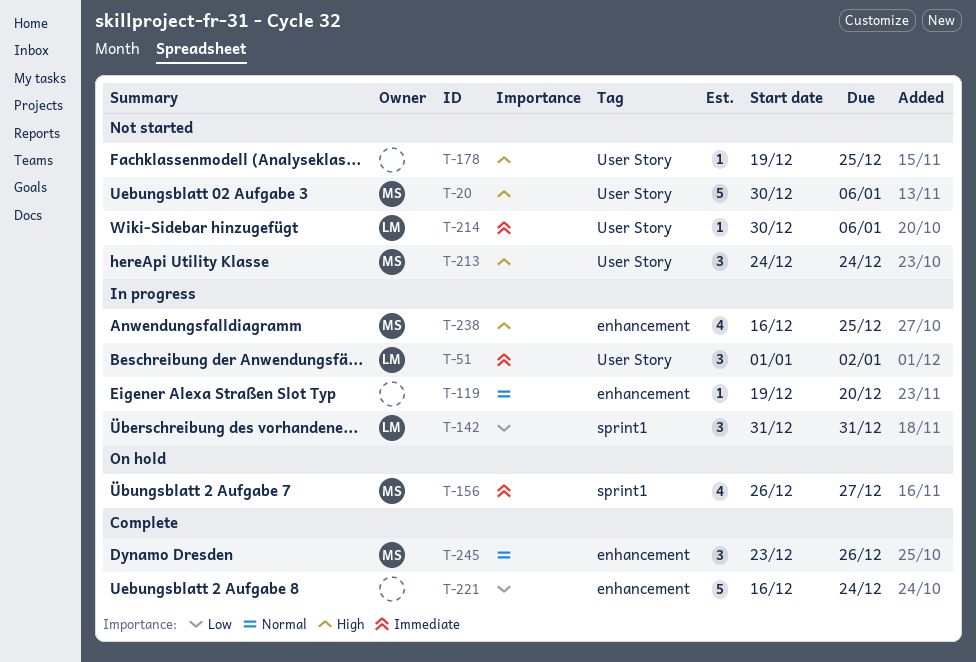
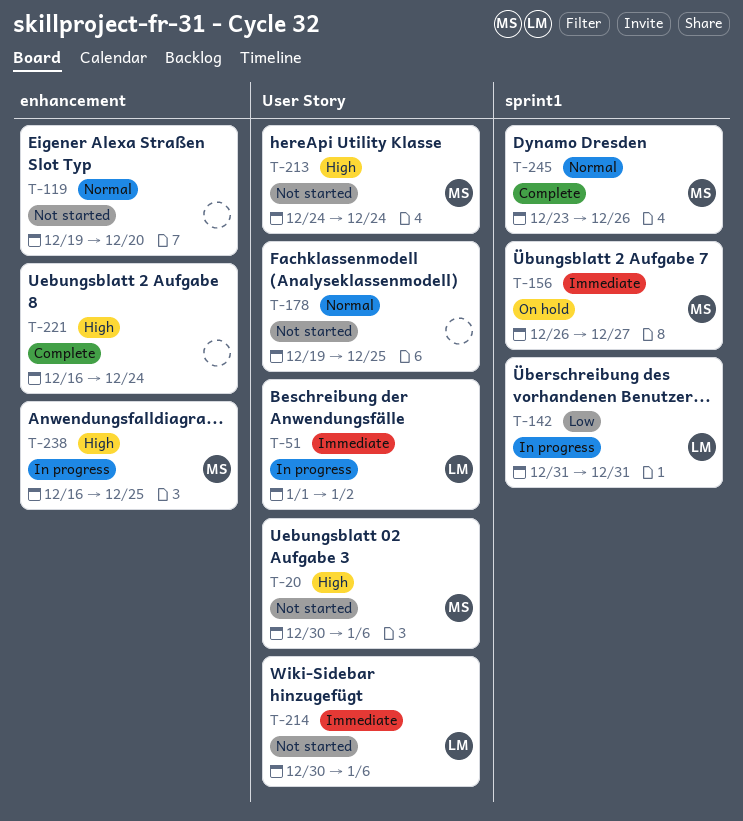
T-119, status: In progress -> Not started
T-178, priority: High -> Normal
T-221, priority: Low -> High
T-245, label: enhancement -> sprint1

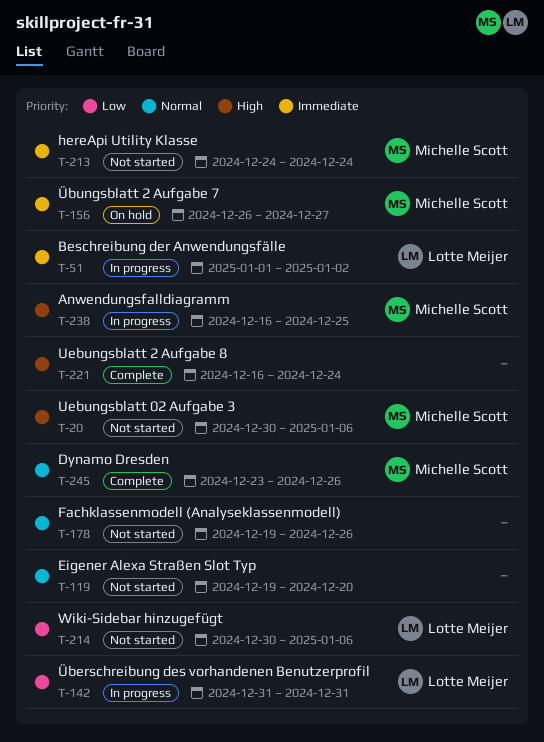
T-178, due: Dec 25 -> Dec 26
T-213, priority: High -> Immediate
T-214, priority: Immediate -> Low

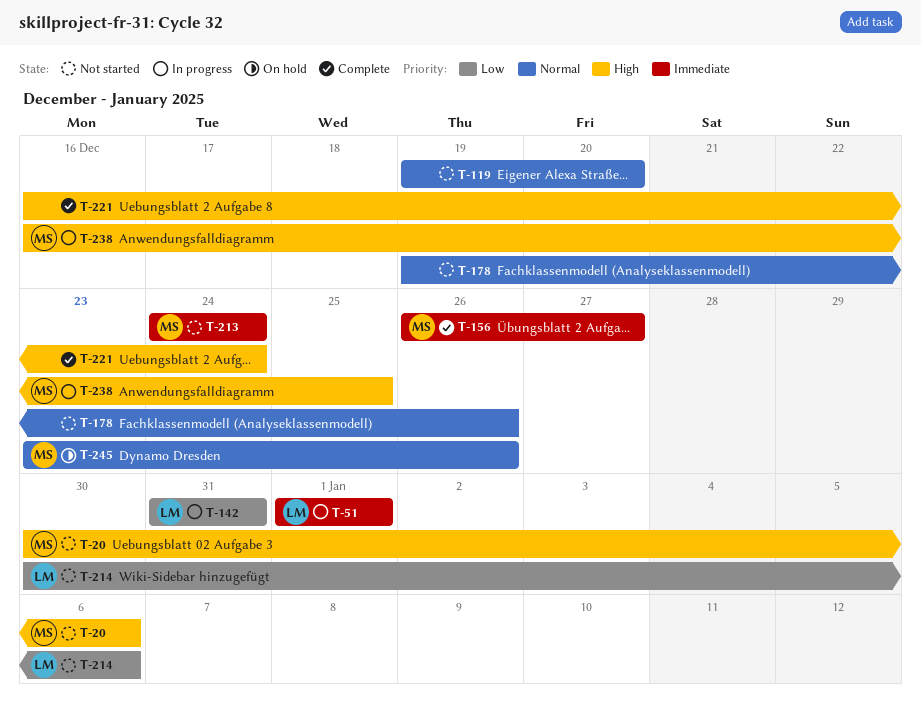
T-51, due: Jan 2 -> Jan 1
T-156, status: On hold -> Complete
T-245, status: Complete -> On hold

